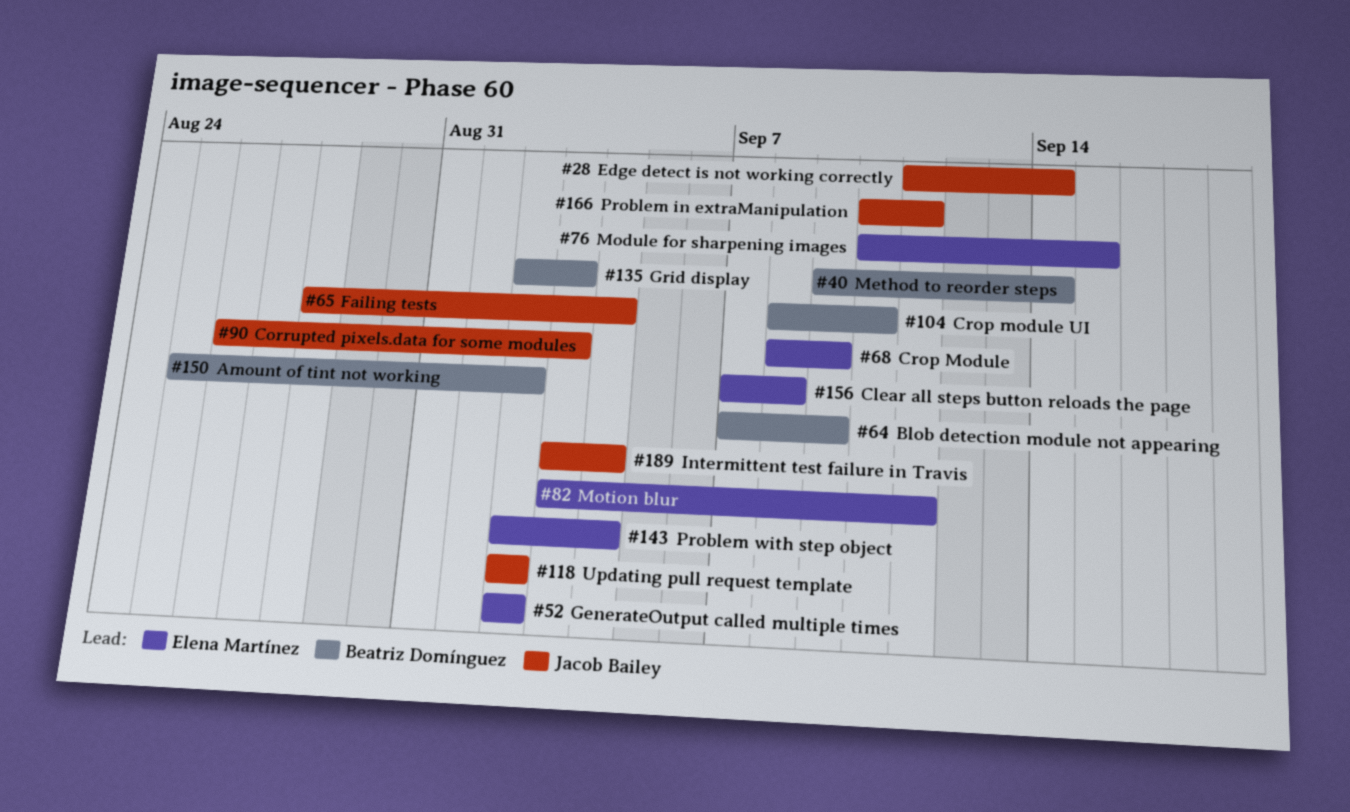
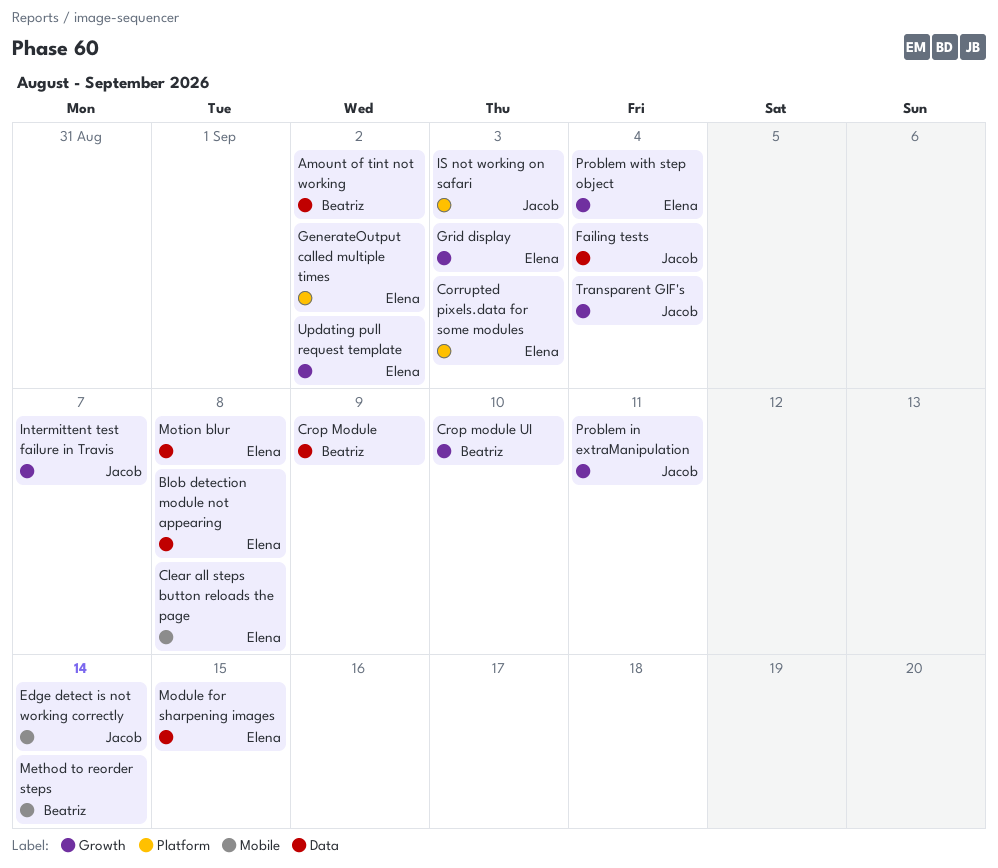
Blob detection module not appearing, owner: Beatriz Domínguez -> Elena Martínez
Blob detection module not appearing, due: Sep 9 -> Sep 8
Corrupted pixels.data for some modules, owner: Jacob Bailey -> Elena Martínez
Crop Module, owner: Elena Martínez -> Beatriz Domínguez
Grid display, owner: Beatriz Domínguez -> Elena Martínez
Intermittent test failure in Travis, due: Sep 4 -> Sep 7
IS not working on safari: none -> present
Motion blur, due: Sep 11 -> Sep 8
Transparent GIF's: none -> present
Updating pull request template, owner: Jacob Bailey -> Elena Martínez

